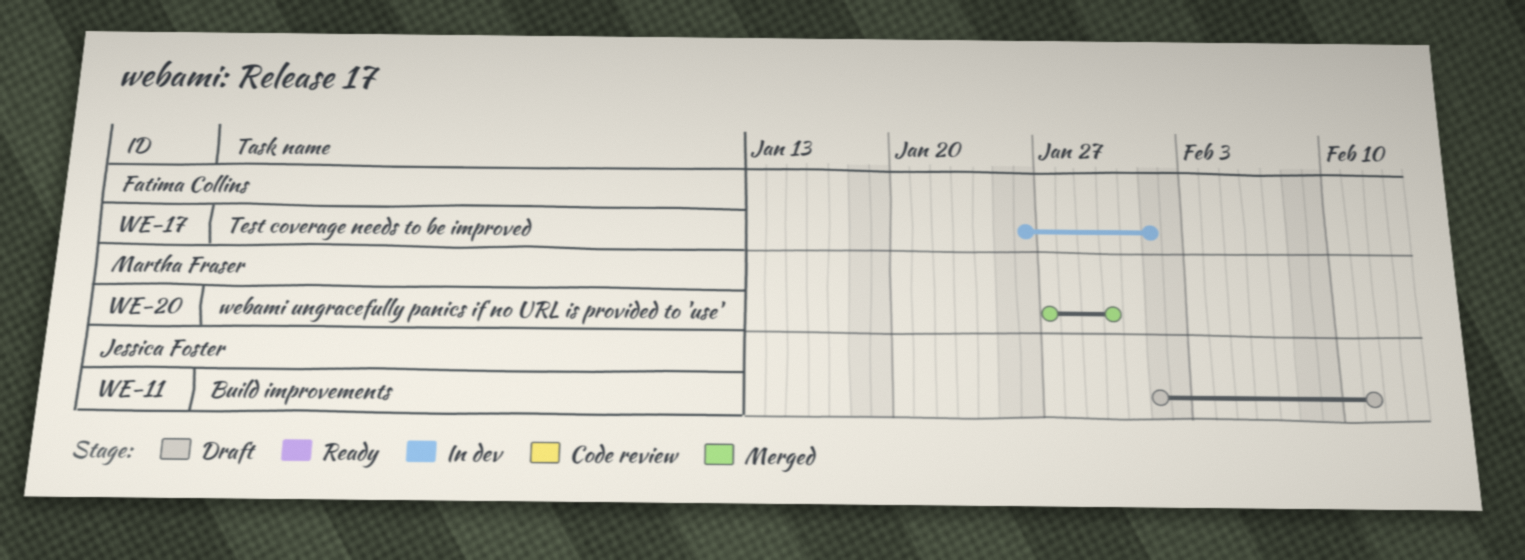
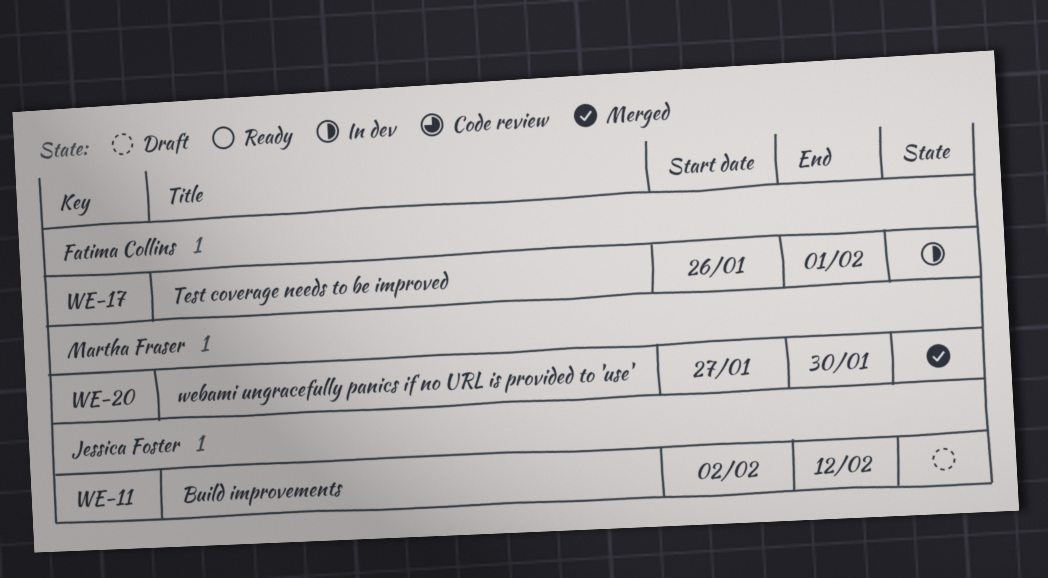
WE-11, start: Feb 1 -> Feb 2
WE-11, due: Feb 11 -> Feb 12

